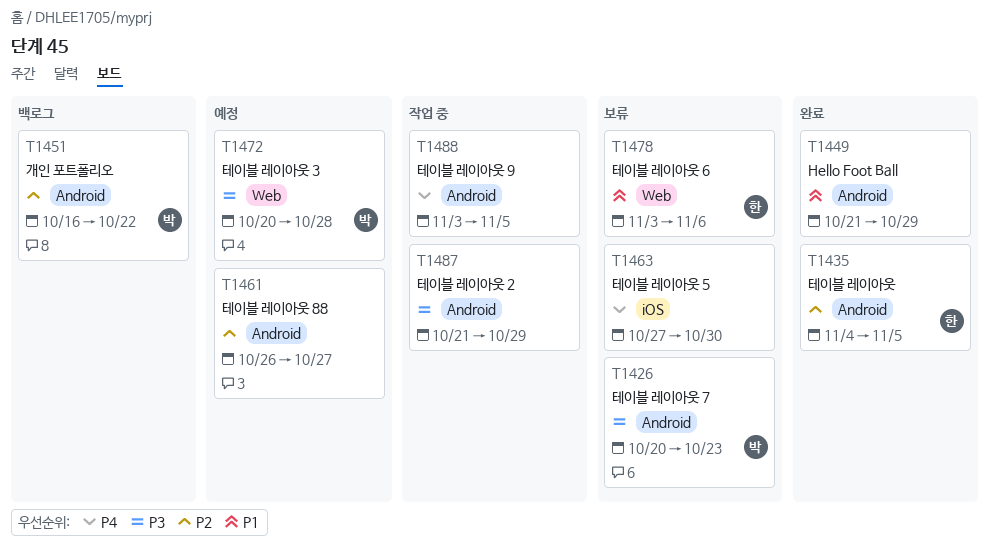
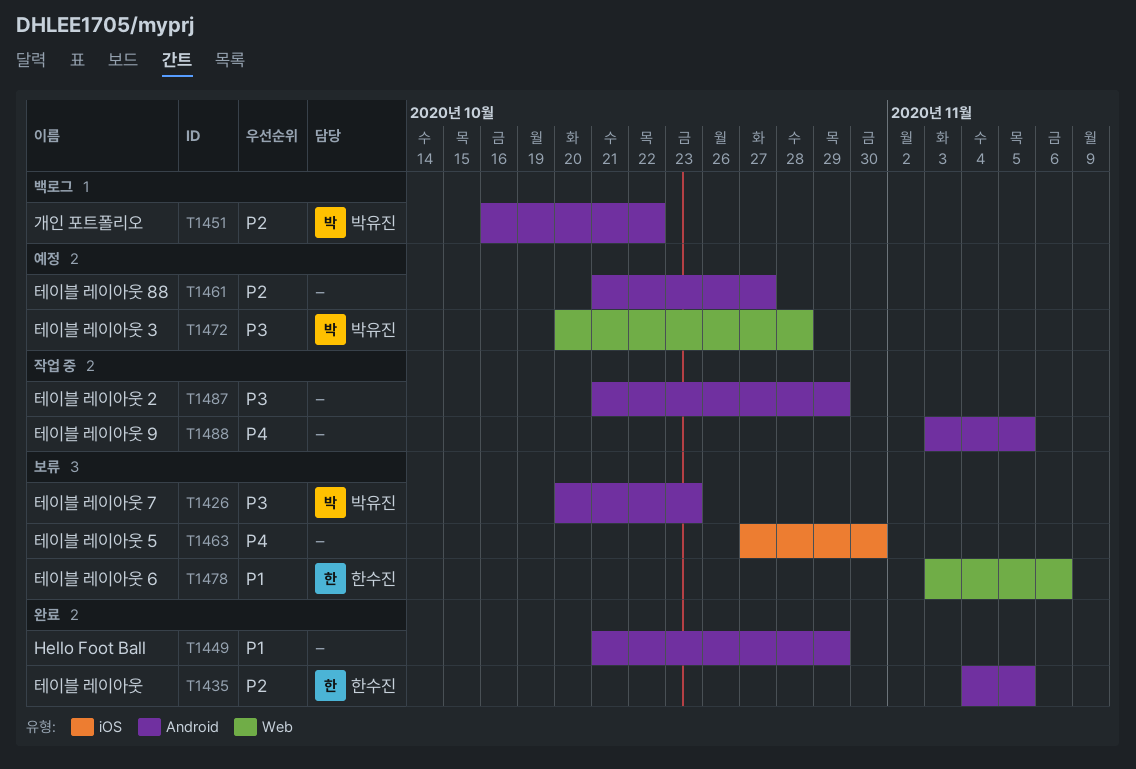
T1461, start: Oct 26 -> Oct 21

